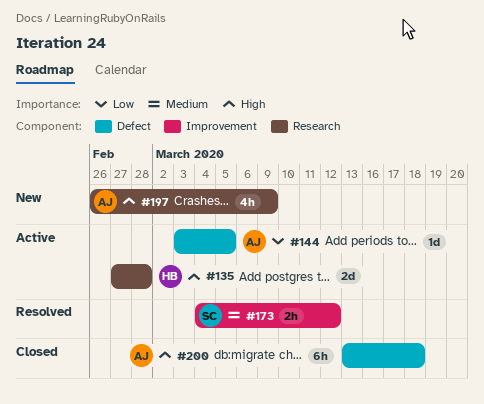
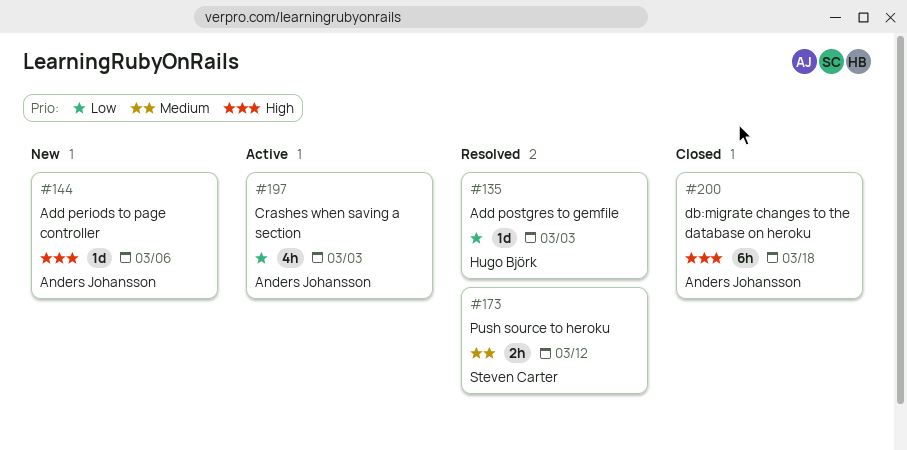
#135, status: Active -> Resolved
#135, priority: High -> Low
#135, estimate: 2d -> 1d
#135, due: Feb 28 -> Mar 3
#144, status: Active -> New
#144, priority: Low -> High
#144, due: Mar 5 -> Mar 6
#197, status: New -> Active
#197, priority: High -> Low
#197, due: Mar 9 -> Mar 3

